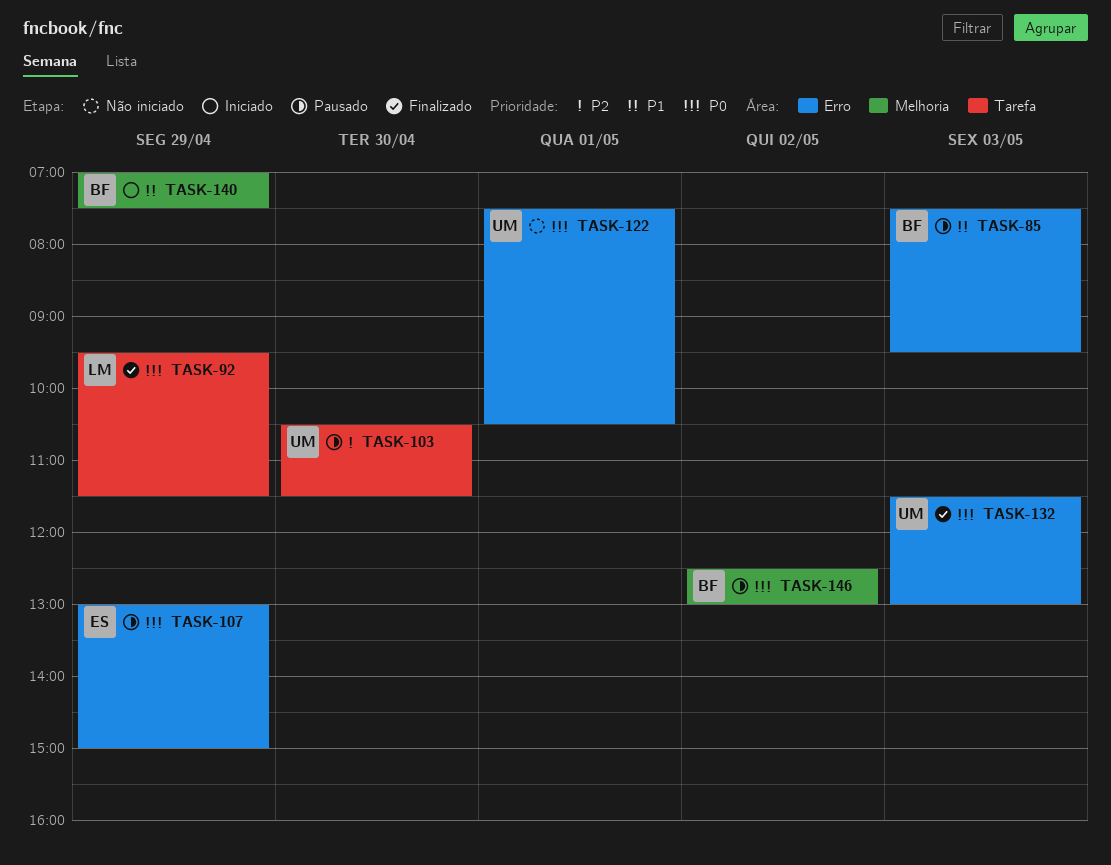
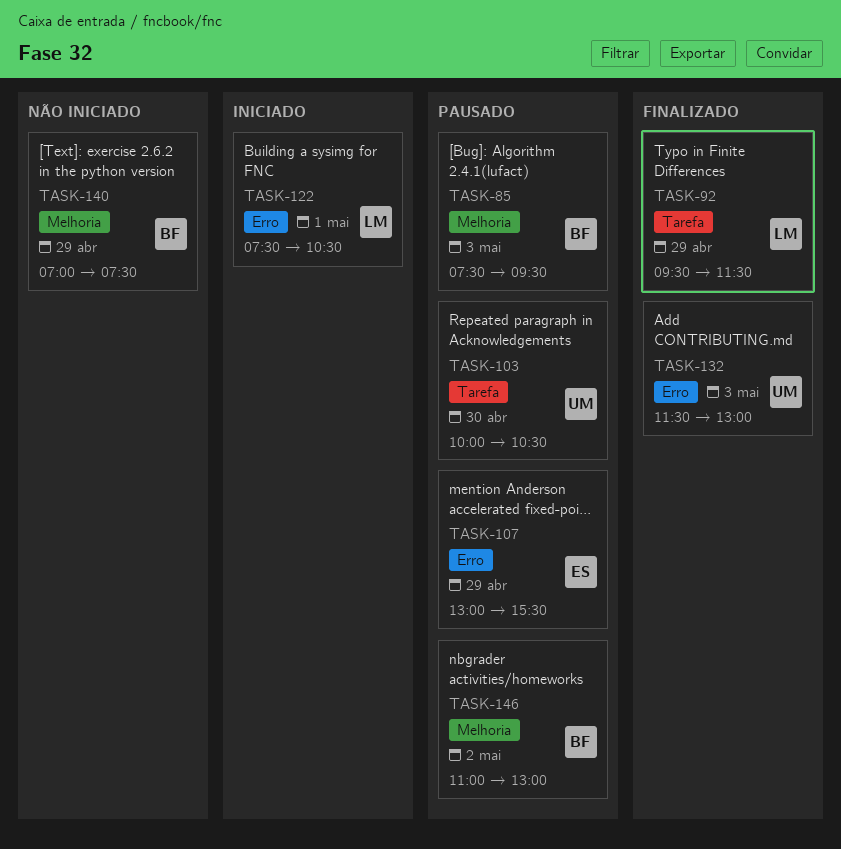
TASK-85, label: Erro -> Melhoria
TASK-103, begins: 10:30 -> 10:00
TASK-103, ends: 11:30 -> 10:30
TASK-107, ends: 15:00 -> 15:30
TASK-122, status: Não iniciado -> Iniciado
TASK-122, owner: UM -> LM
TASK-140, status: Iniciado -> Não iniciado
TASK-146, begins: 12:30 -> 11:00

